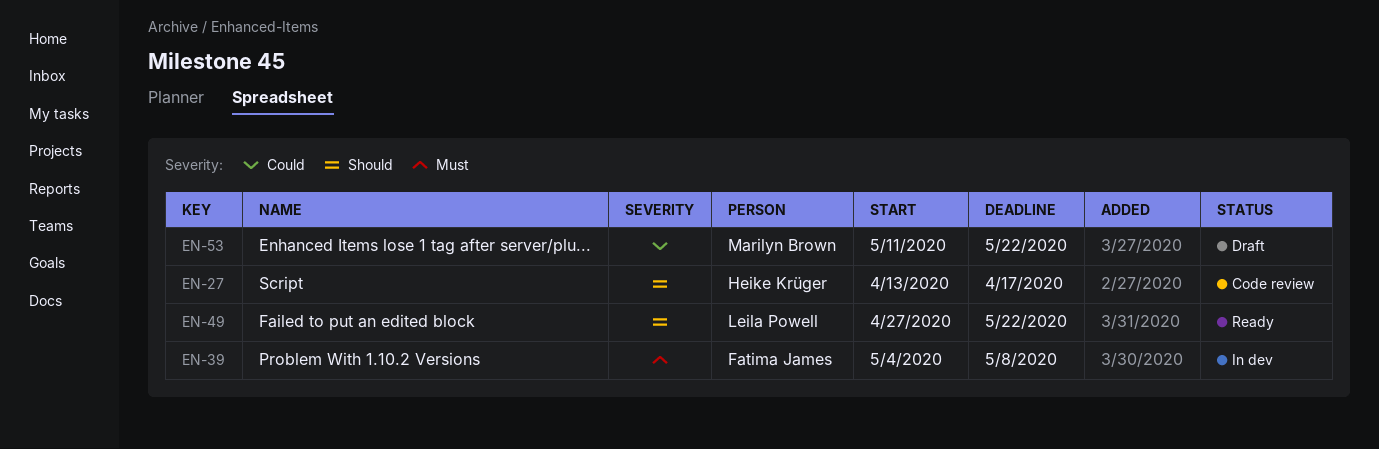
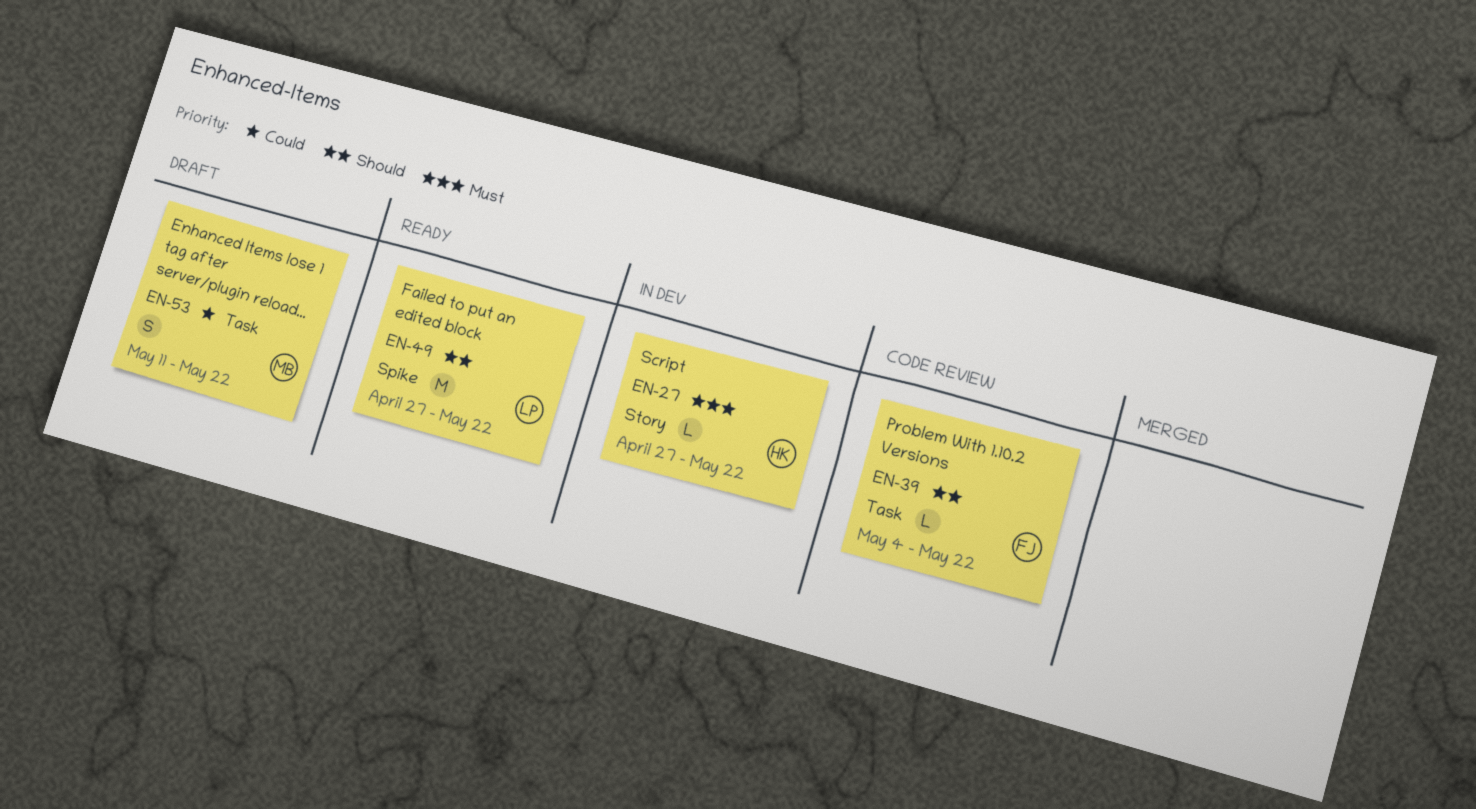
EN-27, status: Code review -> In dev
EN-27, priority: Should -> Must
EN-27, start: Apr 13 -> Apr 27
EN-27, due: Apr 17 -> May 22
EN-39, status: In dev -> Code review
EN-39, priority: Must -> Should
EN-39, due: May 8 -> May 22

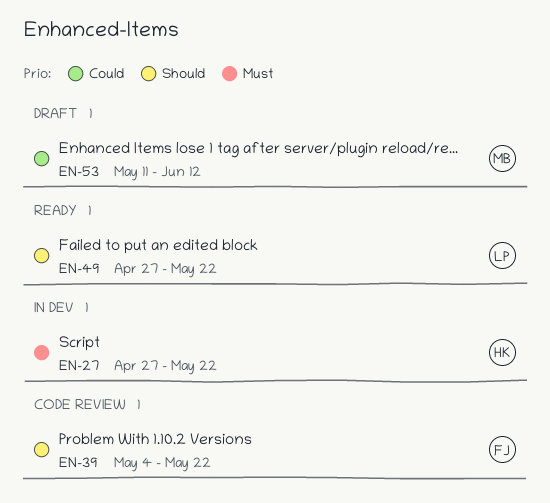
EN-53, due: May 22 -> Jun 12

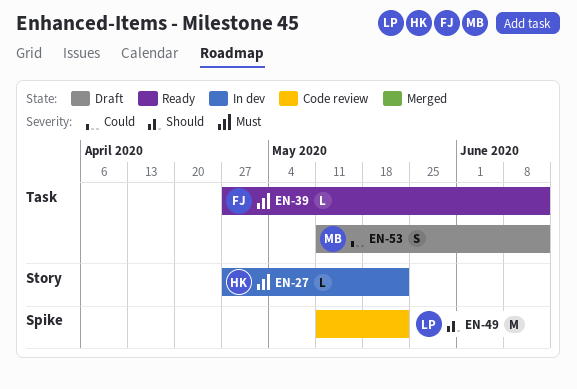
EN-39, status: Code review -> Ready
EN-39, priority: Should -> Must
EN-39, start: May 4 -> Apr 27
EN-39, due: May 22 -> Jun 12
EN-49, status: Ready -> Code review
EN-49, start: Apr 27 -> May 11

